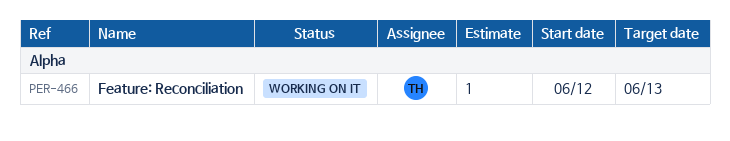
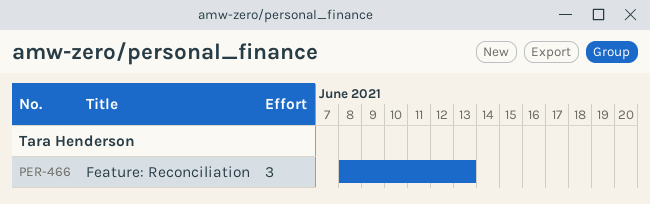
PER-466, estimate: 1 -> 3
PER-466, start: Jun 12 -> Jun 8

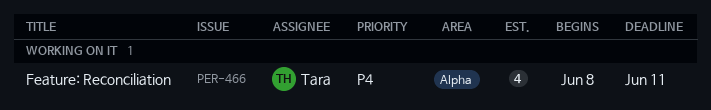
PER-466, estimate: 3 -> 4
PER-466, due: Jun 13 -> Jun 11

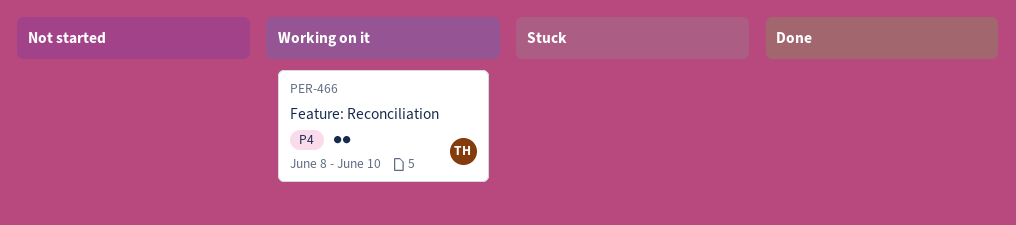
PER-466, estimate: 4 -> 2
PER-466, due: Jun 11 -> Jun 10

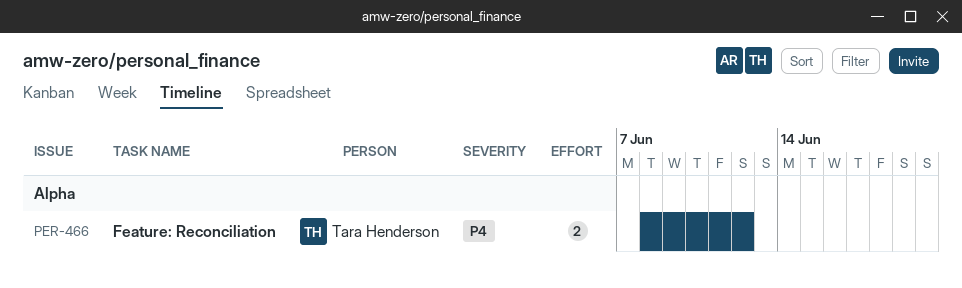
PER-466, due: Jun 10 -> Jun 12

